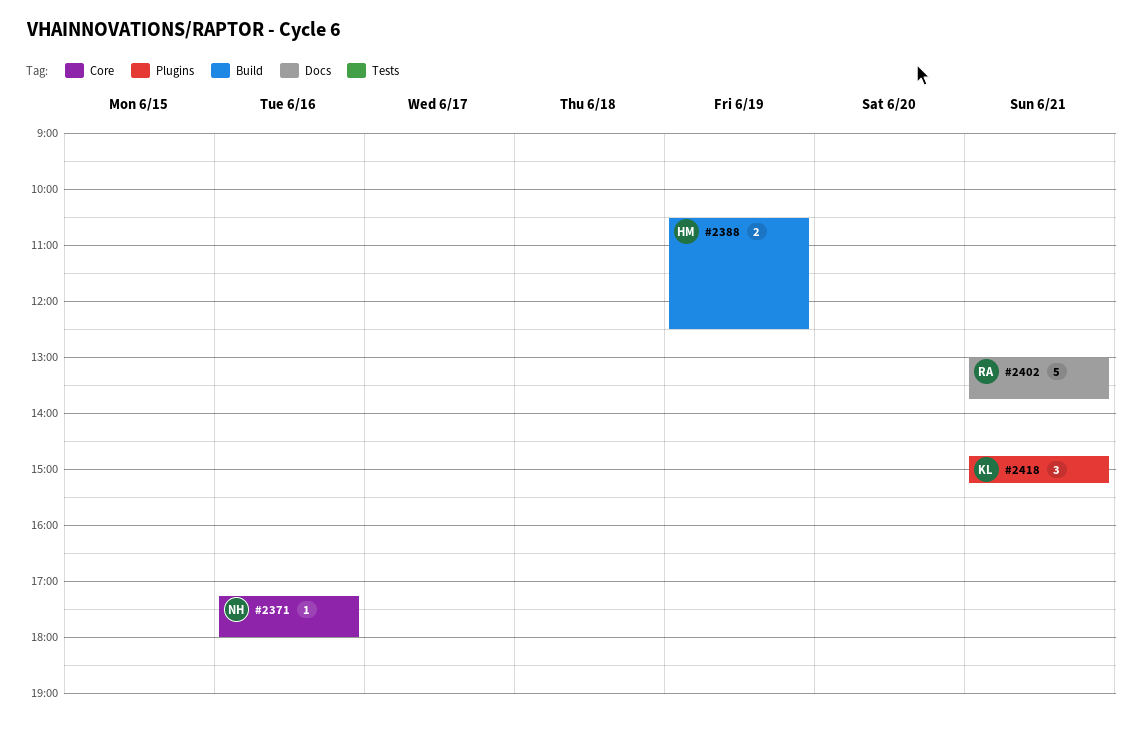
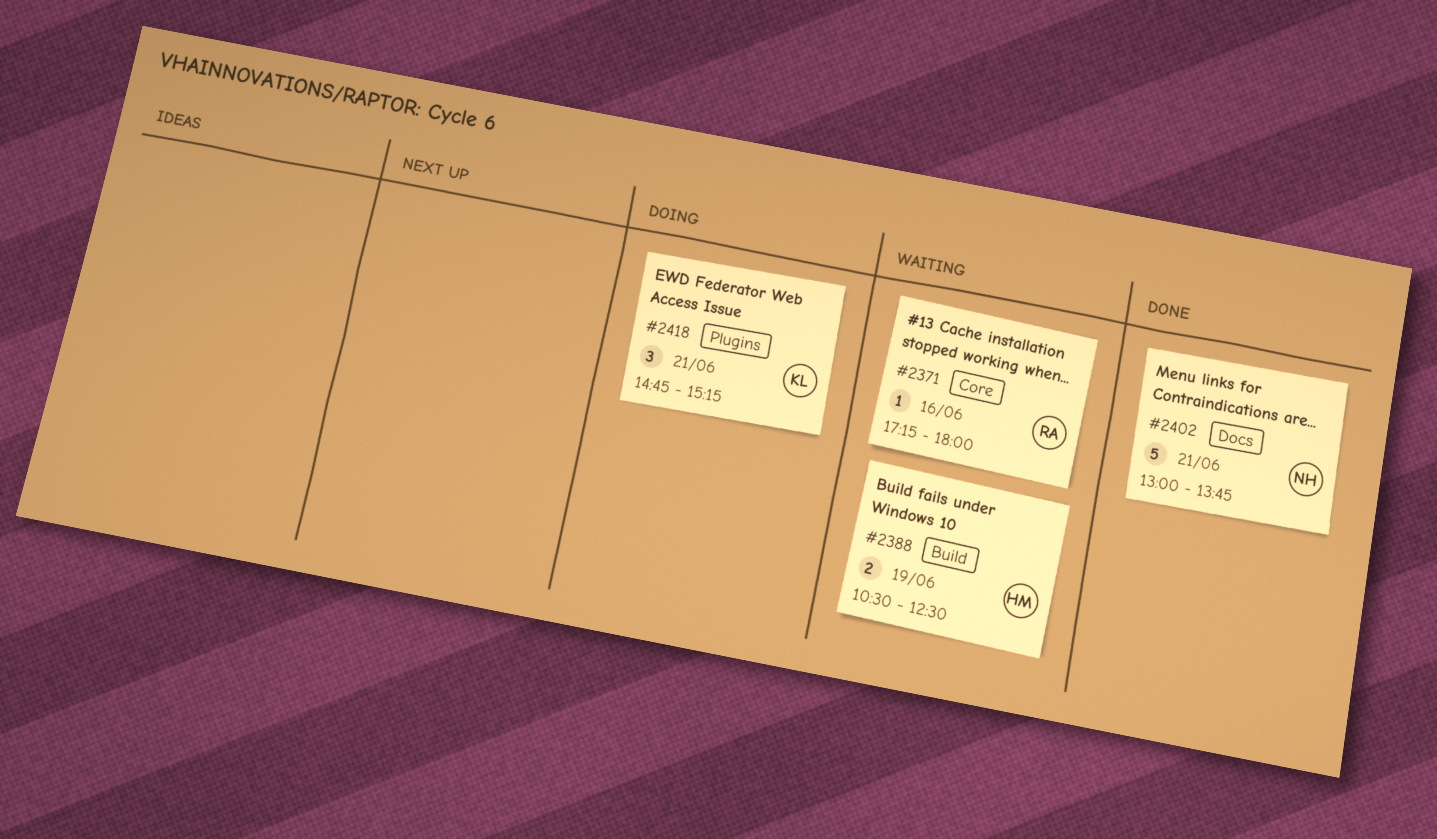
#2371, owner: NH -> RA
#2402, owner: RA -> NH

